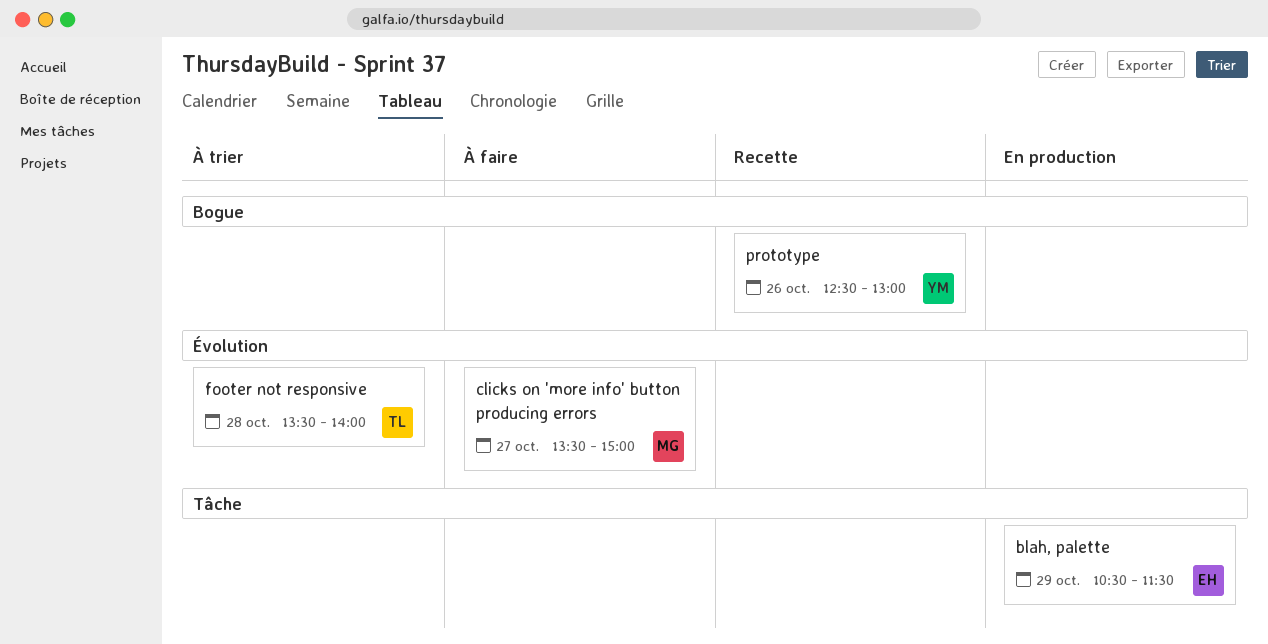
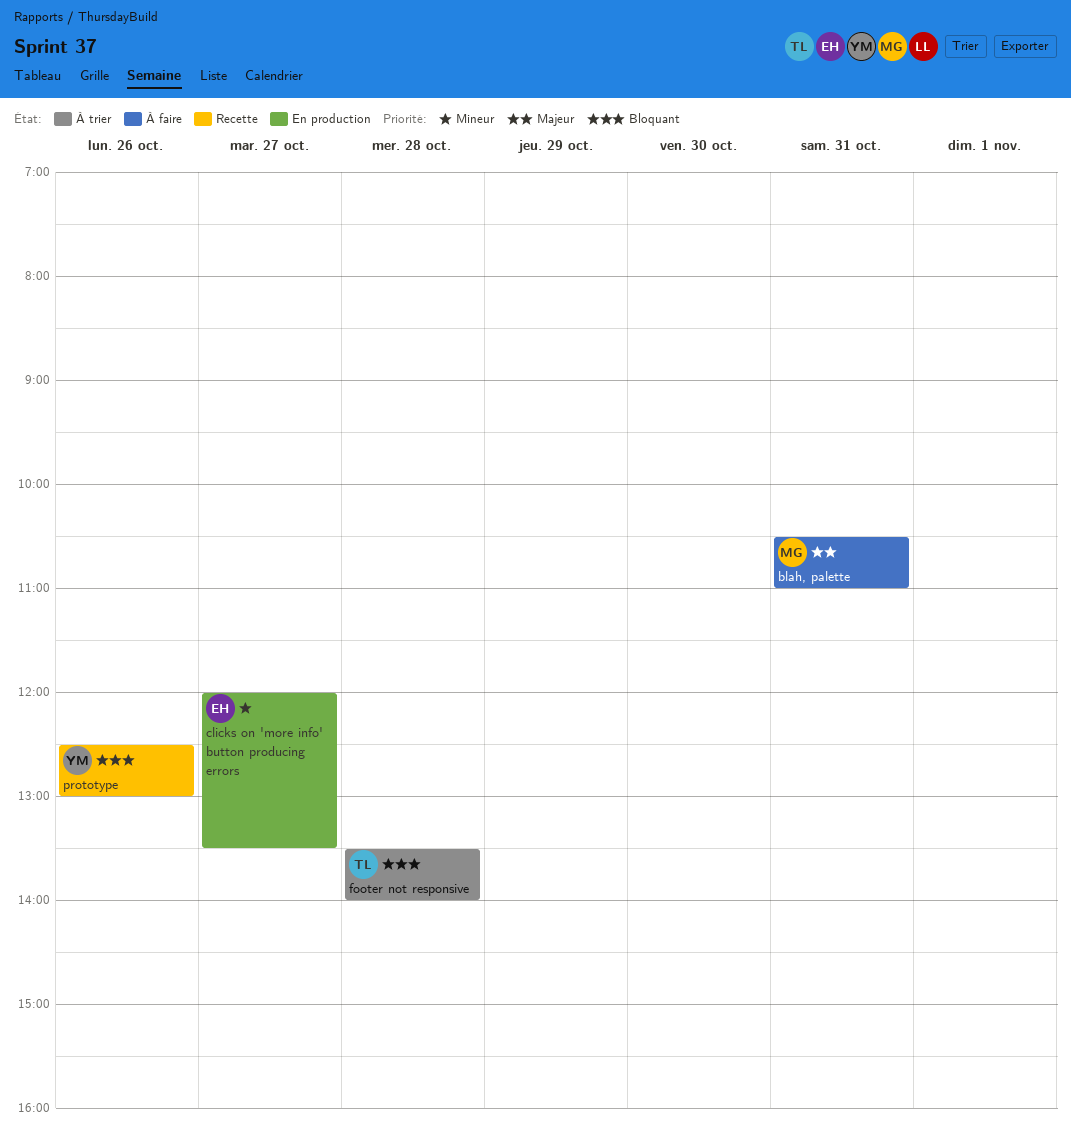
blah, palette, status: En production -> À faire
blah, palette, owner: EH -> MG
blah, palette, day: Oct 29 -> Oct 31
blah, palette, ends: 11:30 -> 11:00
clicks on 'more info' button producing errors, status: À faire -> En production
clicks on 'more info' button producing errors, owner: MG -> EH
clicks on 'more info' button producing errors, begins: 13:30 -> 12:00
clicks on 'more info' button producing errors, ends: 15:00 -> 13:30

